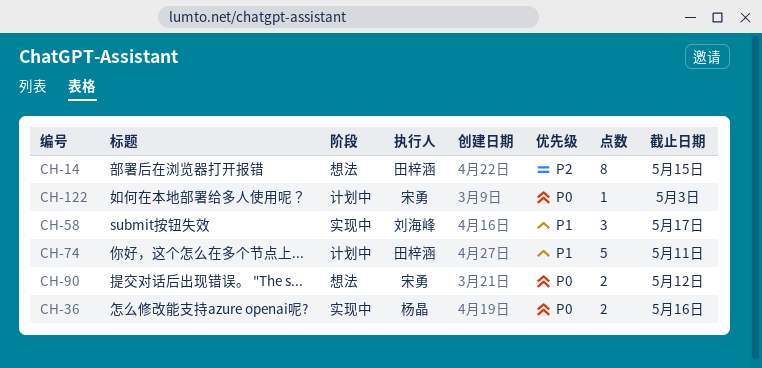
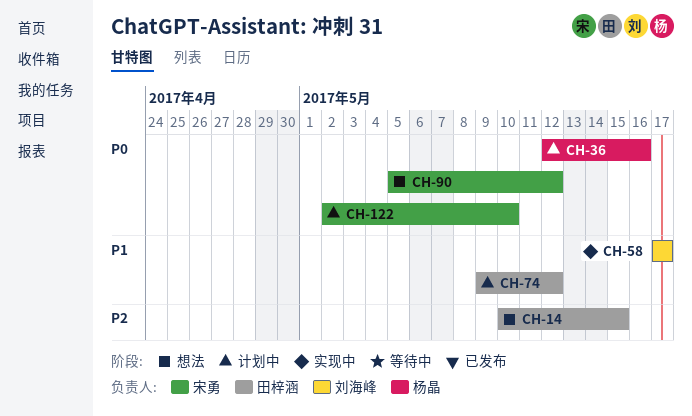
CH-36, status: 实现中 -> 计划中
CH-74, due: May 11 -> May 12
CH-122, due: May 3 -> May 10

